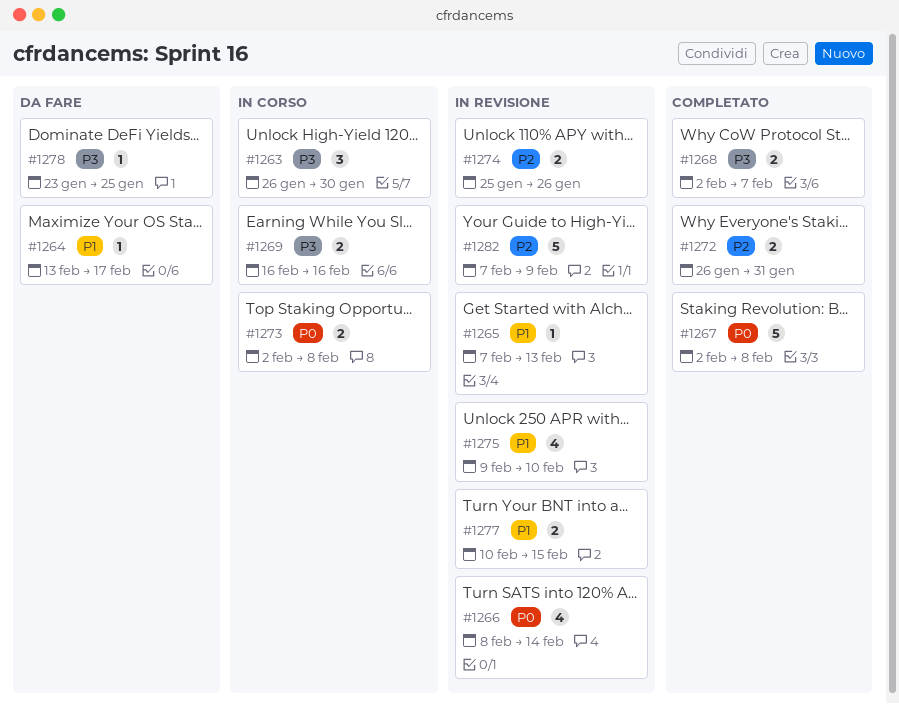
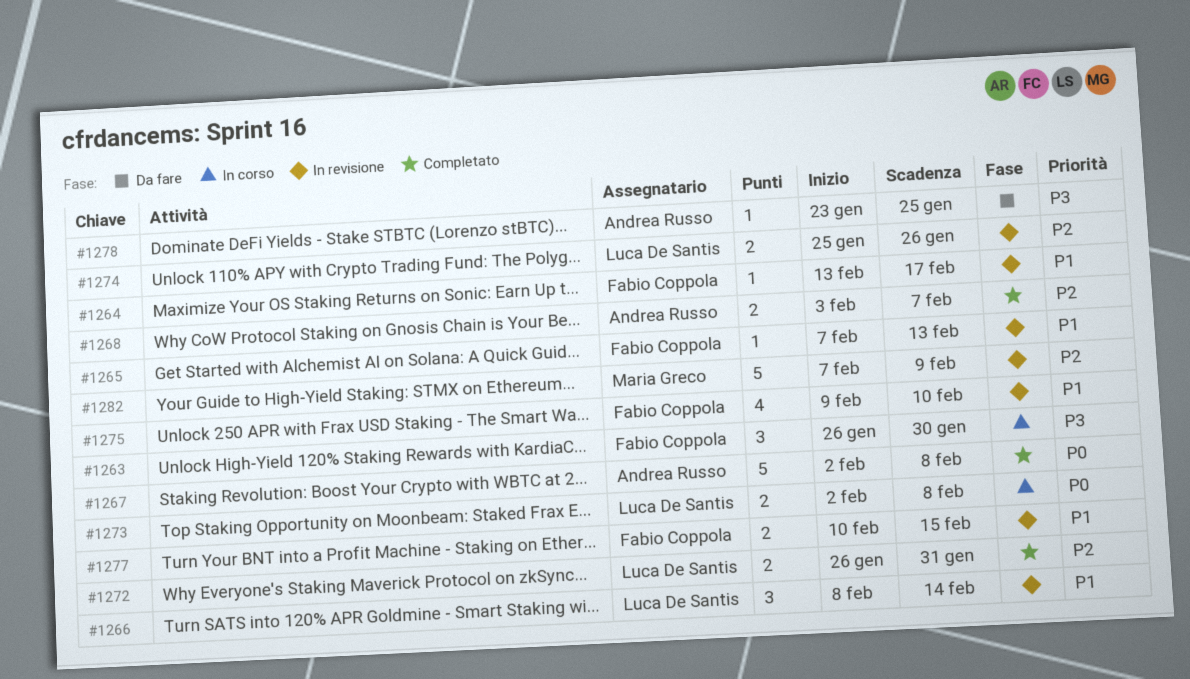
#1264, status: Da fare -> In revisione
#1266, priority: P0 -> P1
#1266, estimate: 4 -> 3
#1268, priority: P3 -> P2
#1268, start: Feb 2 -> Feb 3
#1269: present -> none

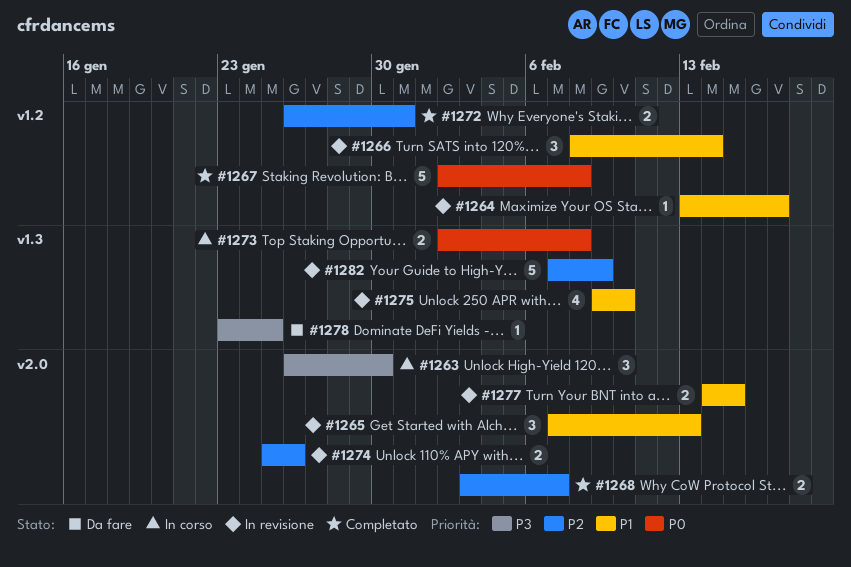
#1265, estimate: 1 -> 3
#1277, start: Feb 10 -> Feb 14

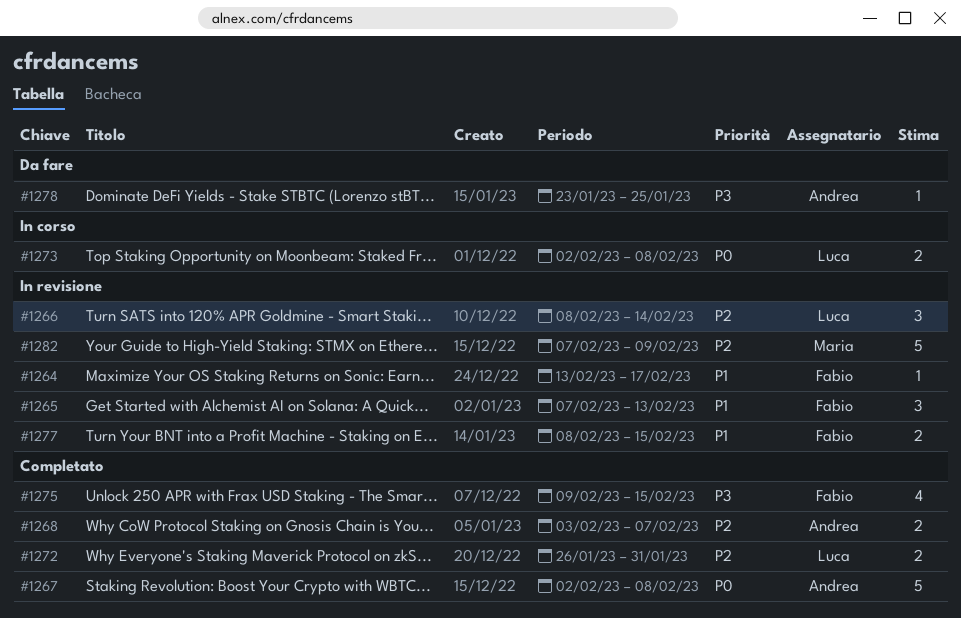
#1263: present -> none
#1266, priority: P1 -> P2
#1274: present -> none
#1275, status: In revisione -> Completato
#1275, priority: P1 -> P3
#1275, due: Feb 10 -> Feb 15
#1277, start: Feb 14 -> Feb 8

